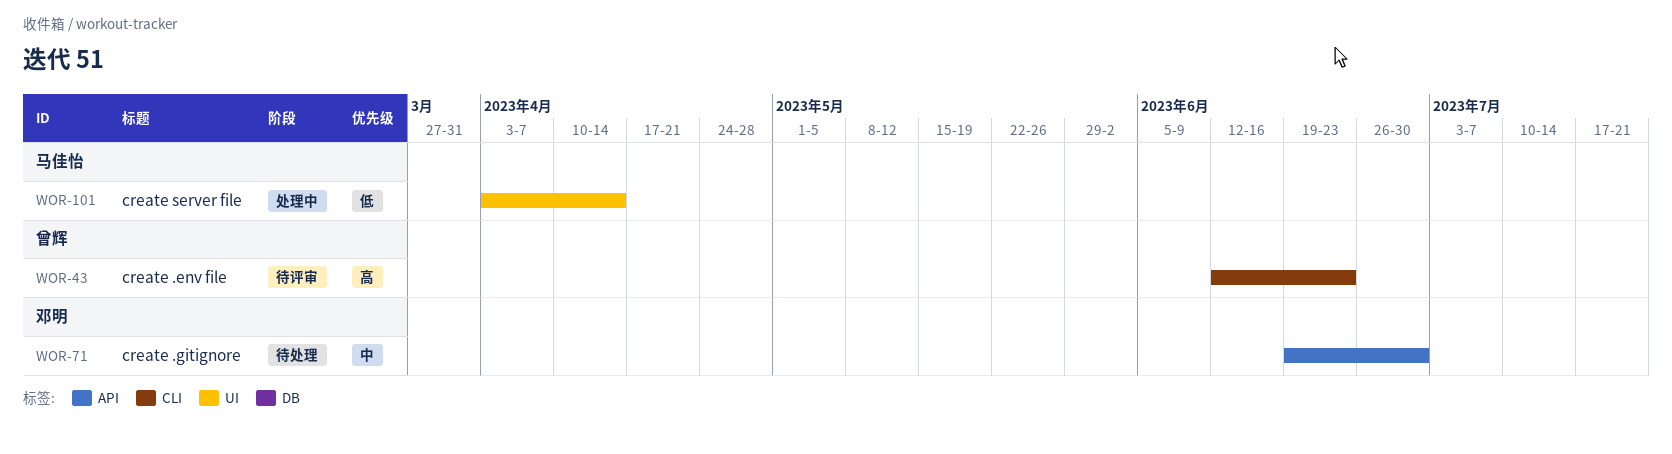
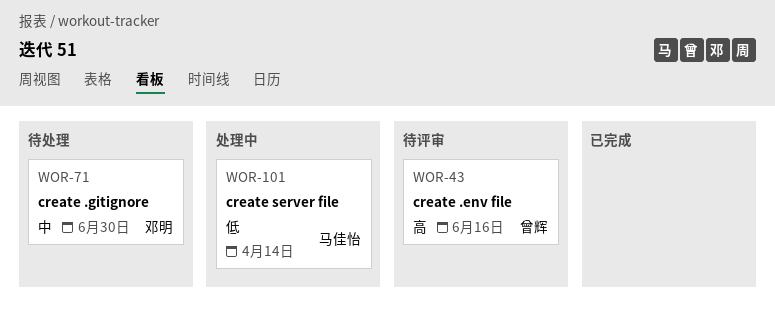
WOR-43, due: Jun 23 -> Jun 16

